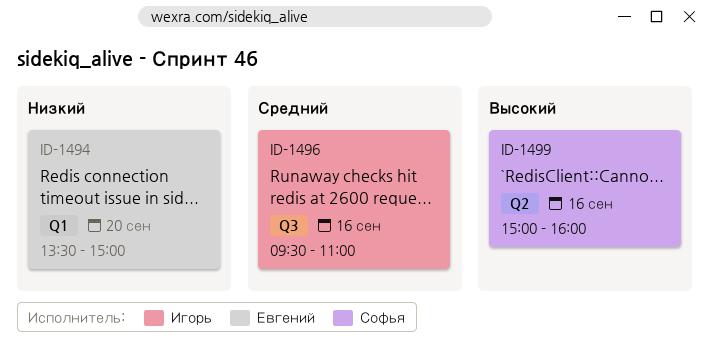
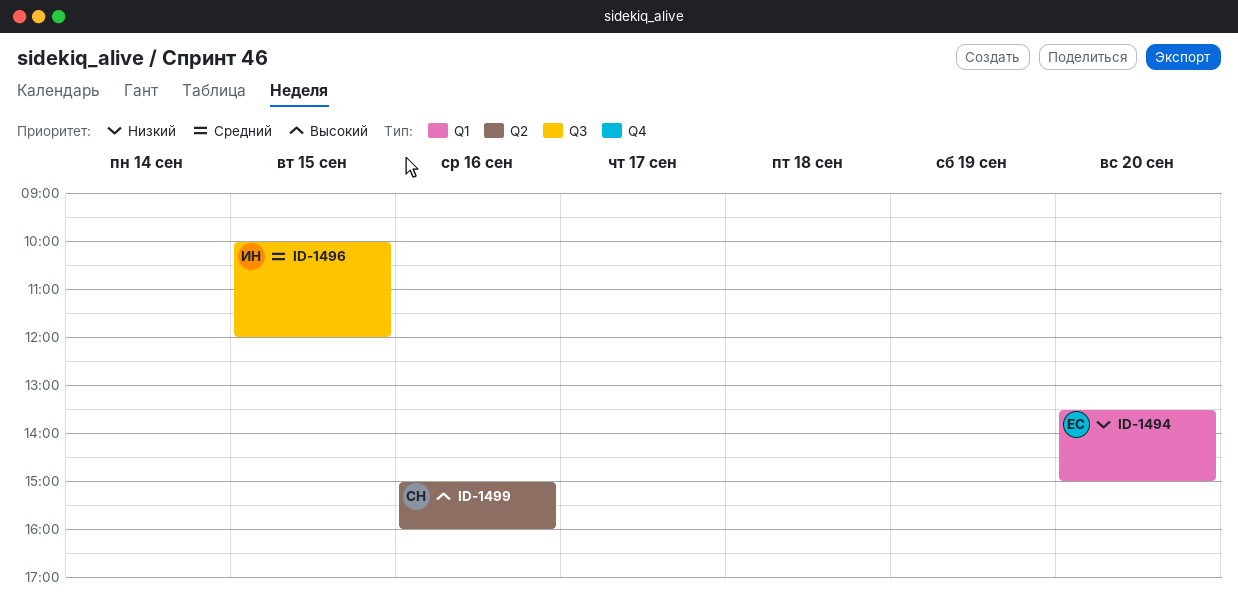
ID-1496, day: Sep 16 -> Sep 15
ID-1496, begins: 09:30 -> 10:00
ID-1496, ends: 11:00 -> 12:00

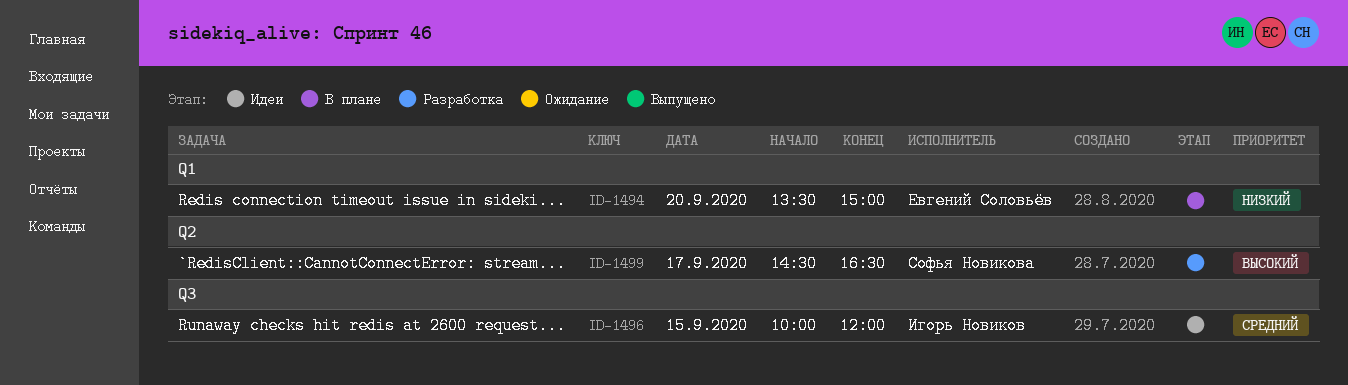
ID-1499, day: Sep 16 -> Sep 17
ID-1499, begins: 15:00 -> 14:30
ID-1499, ends: 16:00 -> 16:30

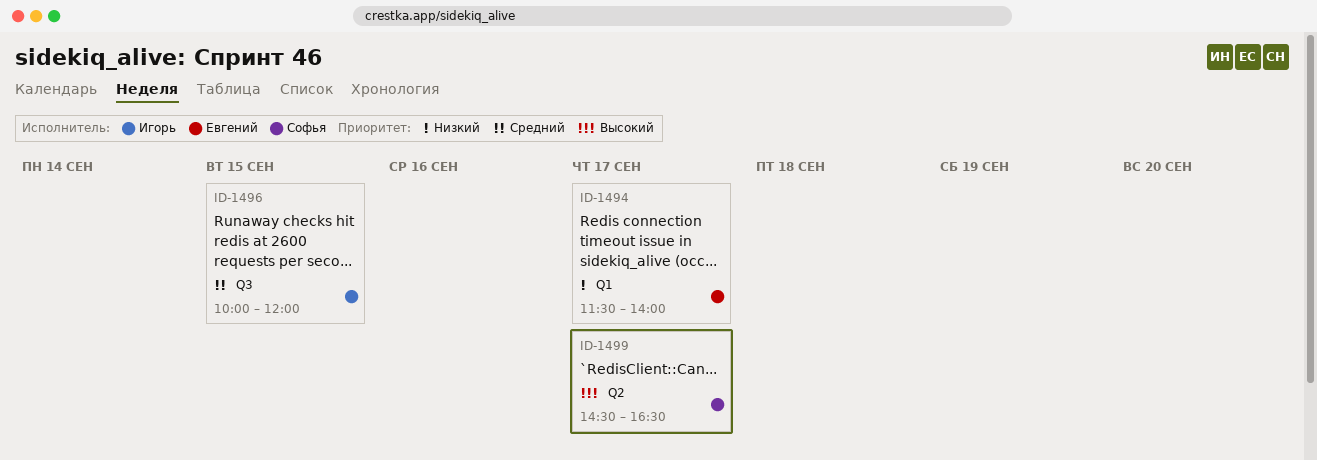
ID-1494, day: Sep 20 -> Sep 17
ID-1494, begins: 13:30 -> 11:30
ID-1494, ends: 15:00 -> 14:00

